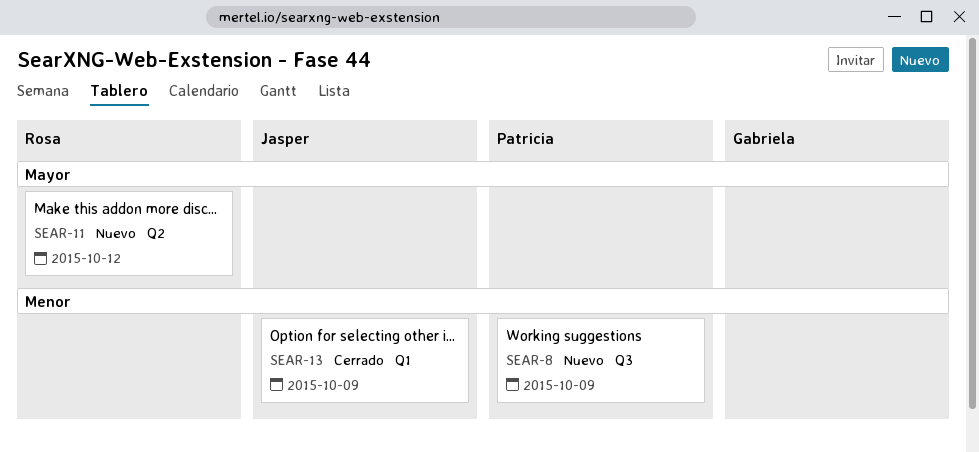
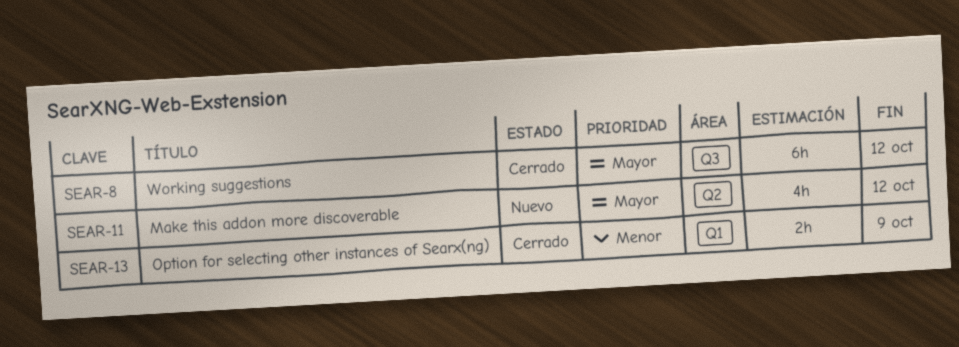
SEAR-8, status: Nuevo -> Cerrado
SEAR-8, priority: Menor -> Mayor
SEAR-8, due: Oct 9 -> Oct 12

